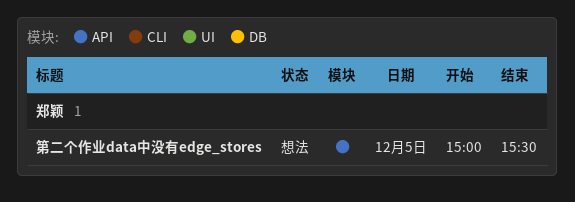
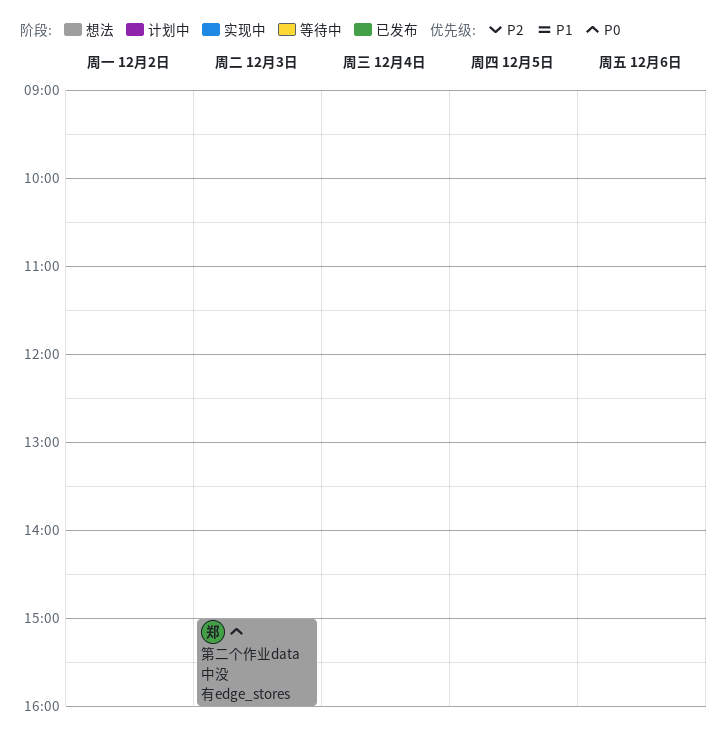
第二个作业data中没有edge_stores, day: Dec 5 -> Dec 3
第二个作业data中没有edge_stores, ends: 15:30 -> 16:00

